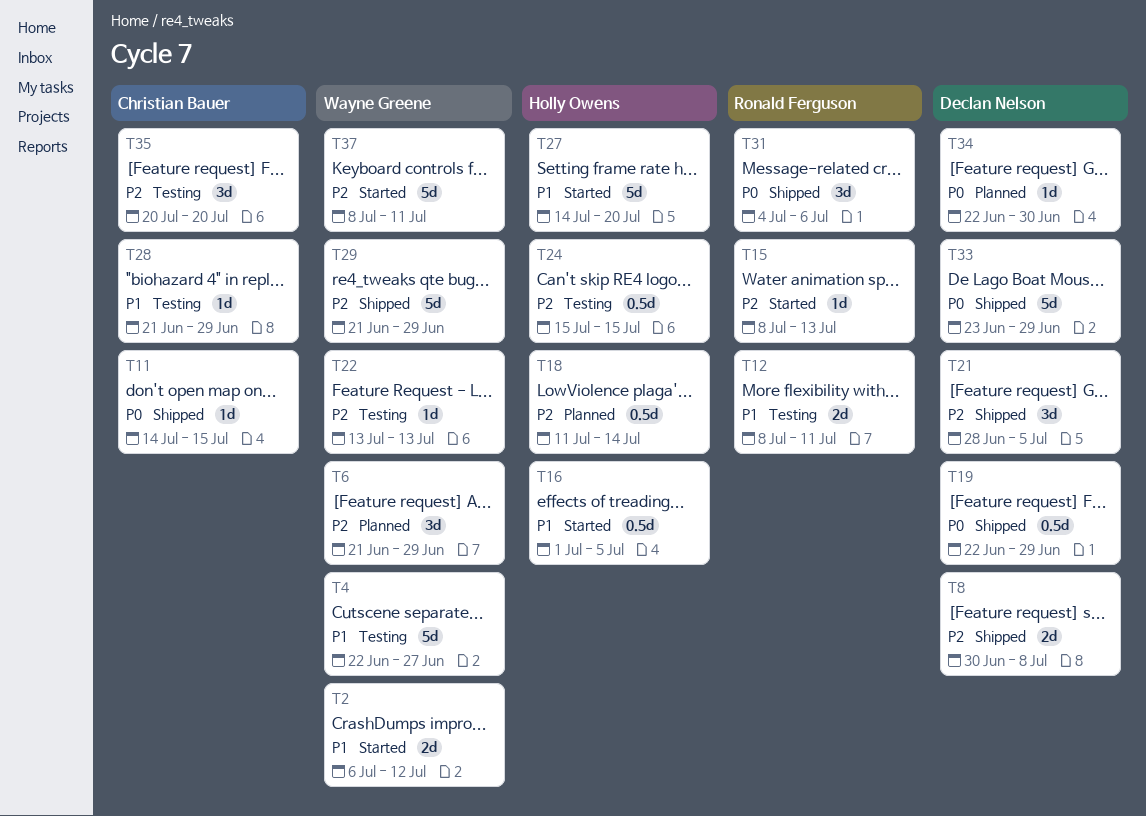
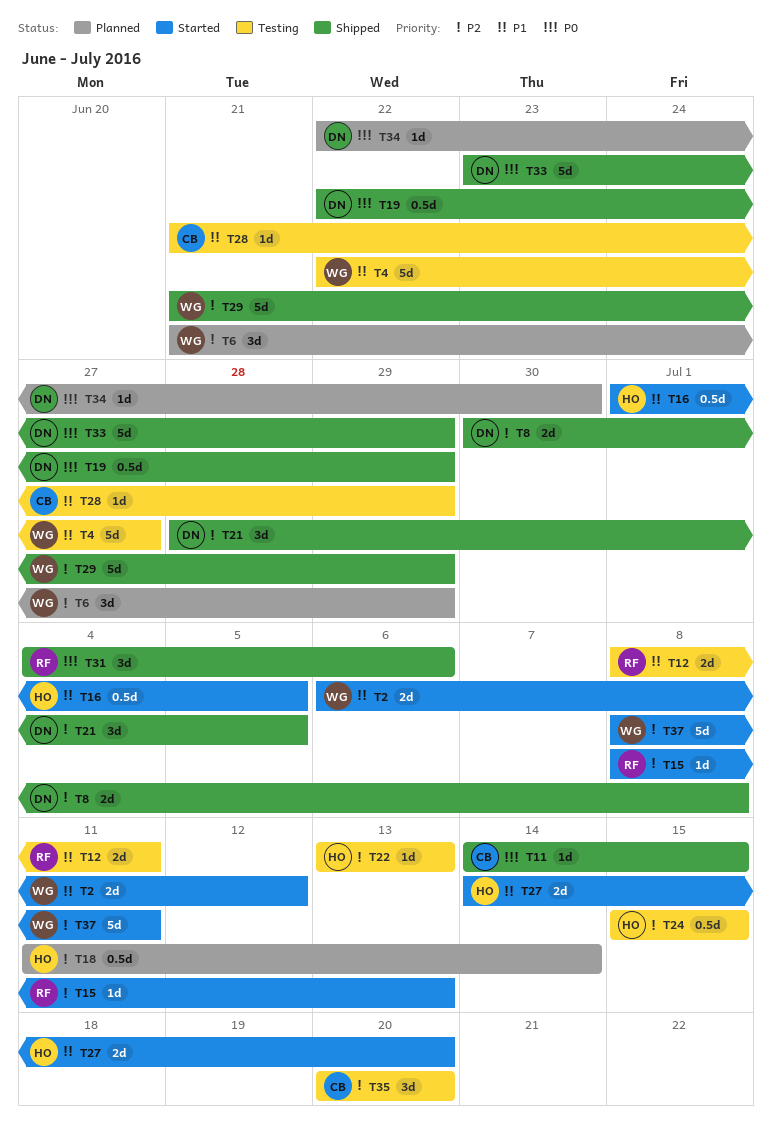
T22, owner: Wayne Greene -> Holly Owens
T27, estimate: 5d -> 2d

